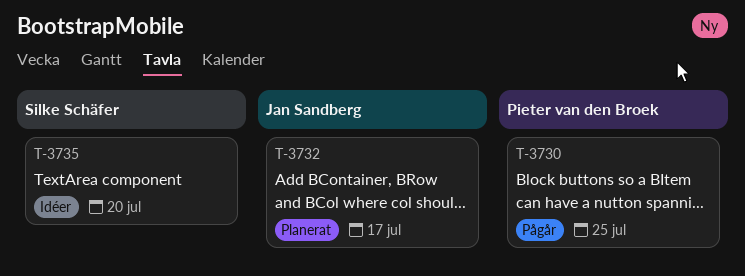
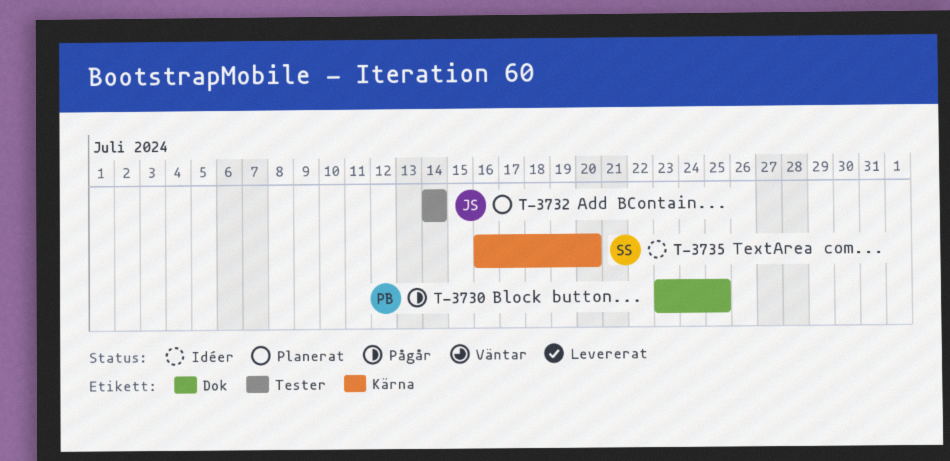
T-3732, due: Jul 17 -> Jul 14

